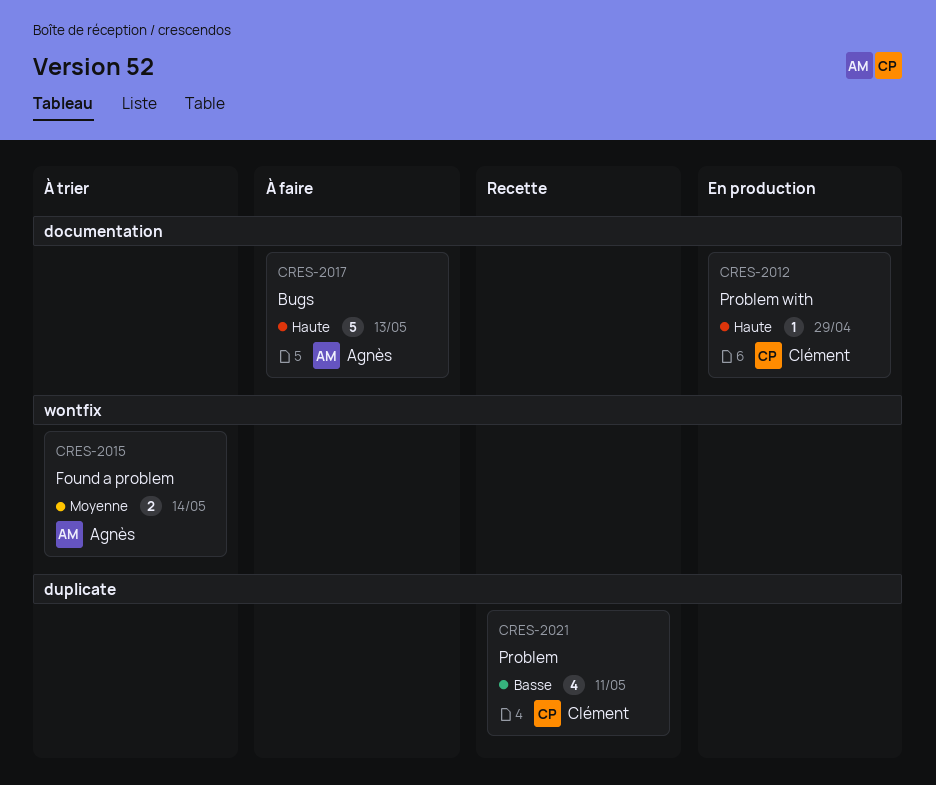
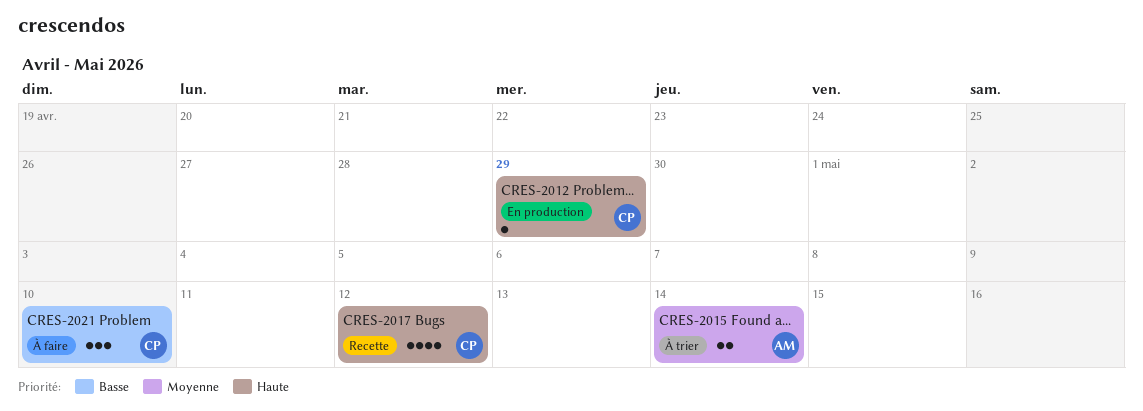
CRES-2017, status: À faire -> Recette
CRES-2017, owner: Agnès -> Clément
CRES-2017, estimate: 5 -> 4
CRES-2017, due: May 13 -> May 12
CRES-2021, status: Recette -> À faire
CRES-2021, estimate: 4 -> 3
CRES-2021, due: May 11 -> May 10

